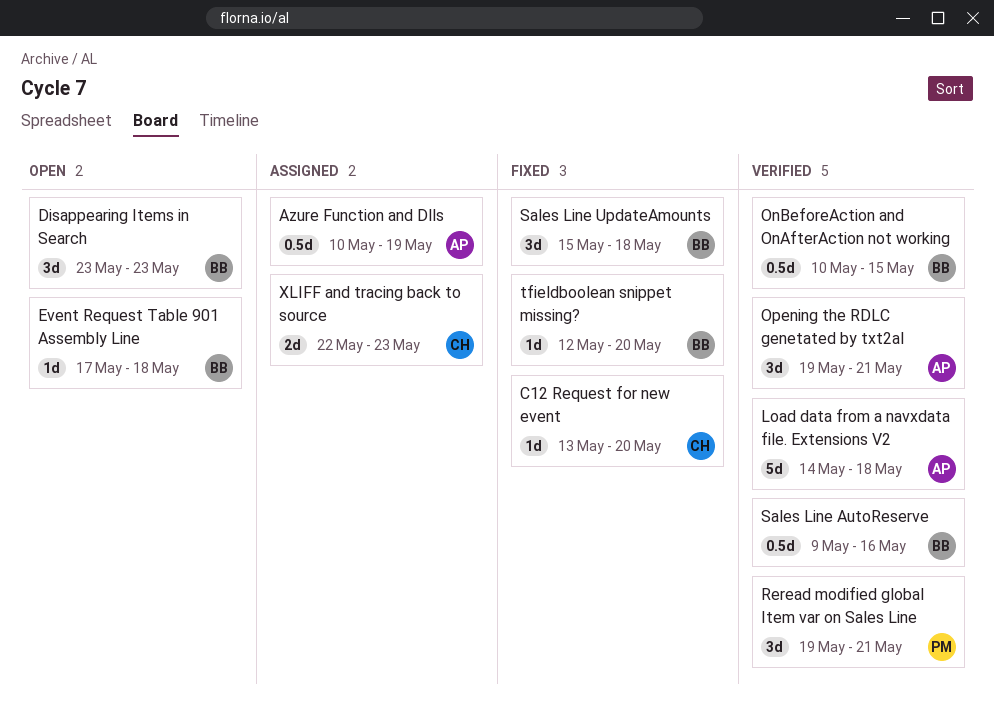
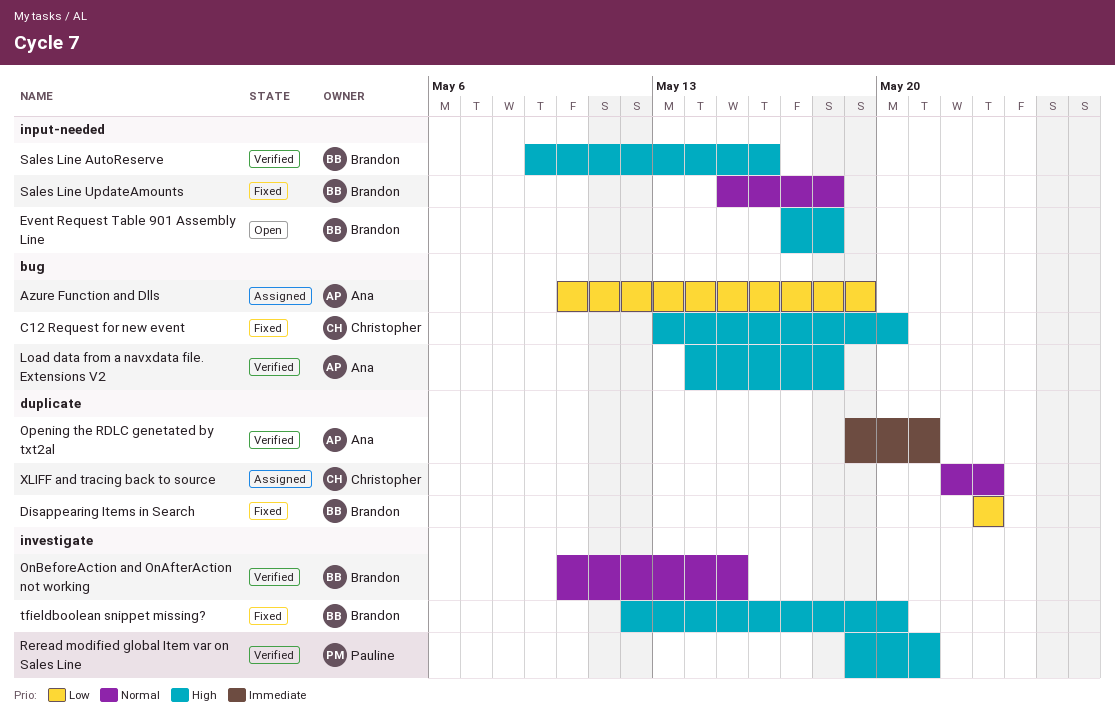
Disappearing Items in Search, status: Open -> Fixed

